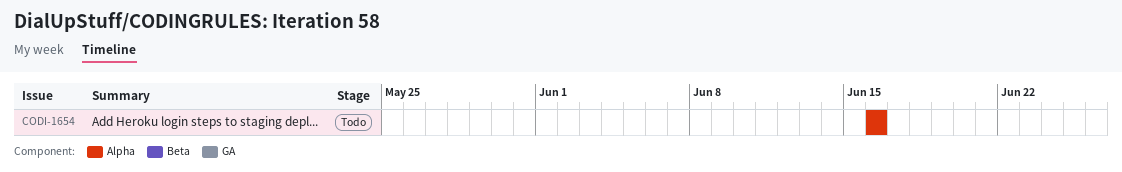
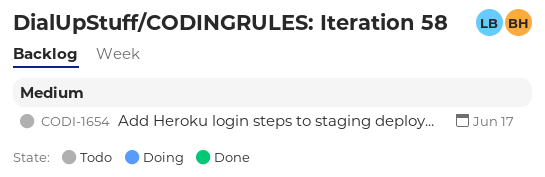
CODI-1654, due: Jun 16 -> Jun 17

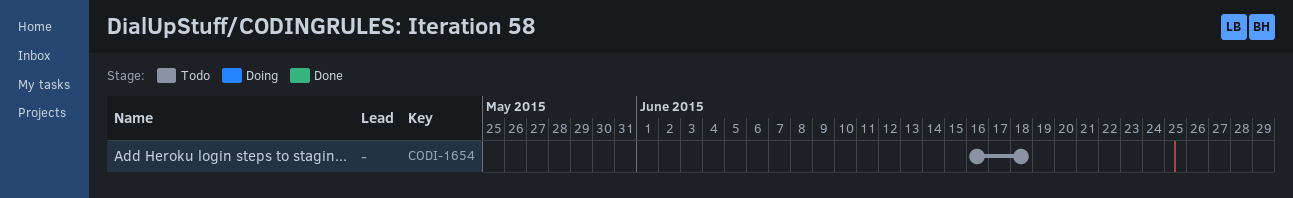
CODI-1654, due: Jun 17 -> Jun 18

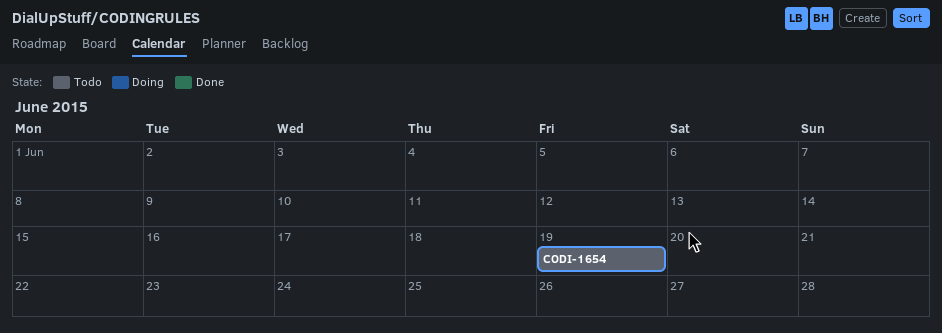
CODI-1654, due: Jun 18 -> Jun 19

